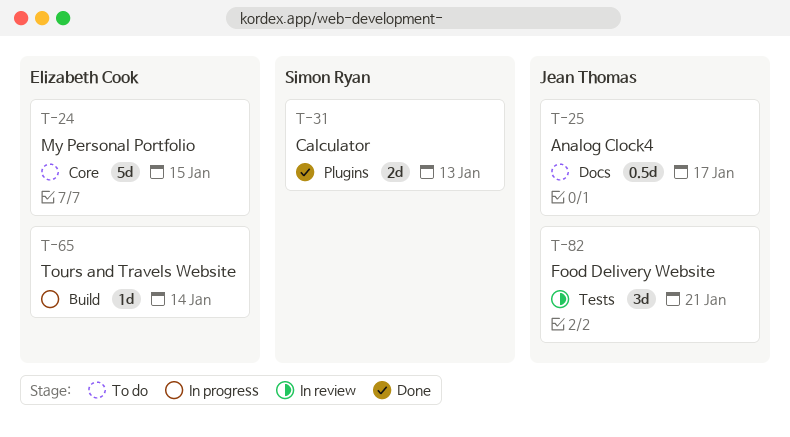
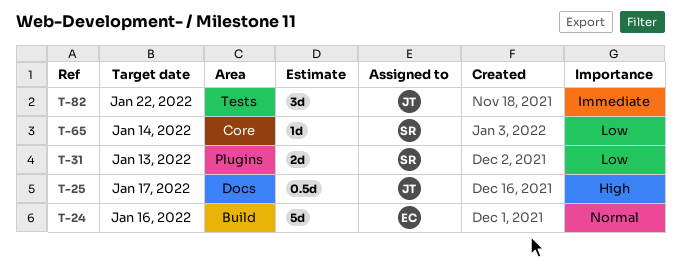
T-24, label: Core -> Build
T-24, due: Jan 15 -> Jan 16
T-65, owner: Elizabeth Cook -> Simon Ryan
T-65, label: Build -> Core
T-82, due: Jan 21 -> Jan 22

